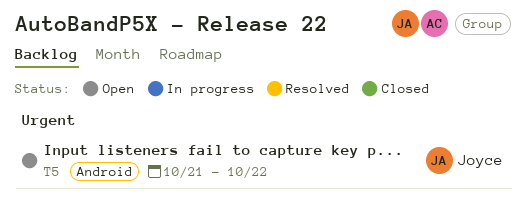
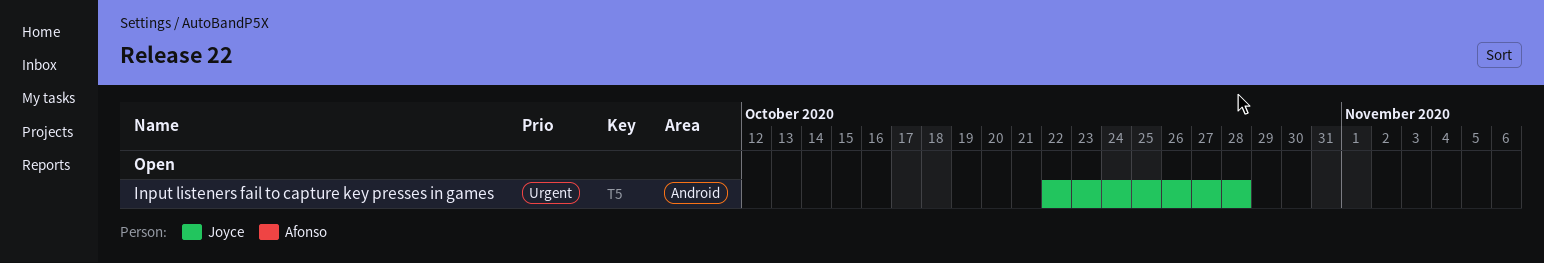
T5, start: Oct 21 -> Oct 22
T5, due: Oct 22 -> Oct 28

